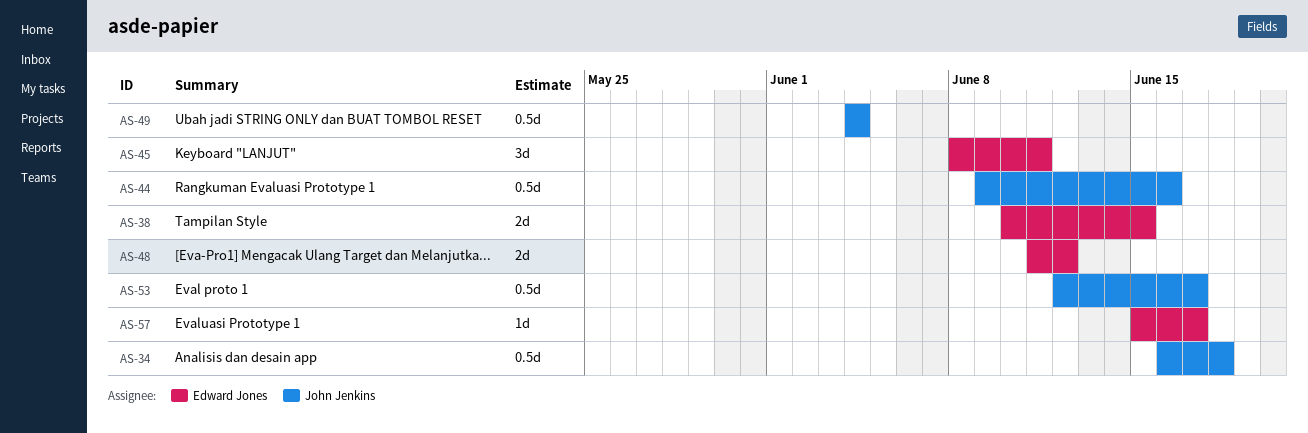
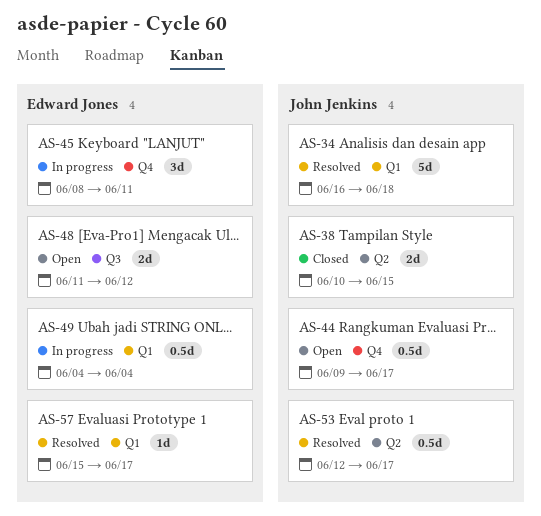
AS-34, estimate: 0.5d -> 5d
AS-38, owner: Edward Jones -> John Jenkins
AS-44, due: Jun 16 -> Jun 17
AS-49, owner: John Jenkins -> Edward Jones

